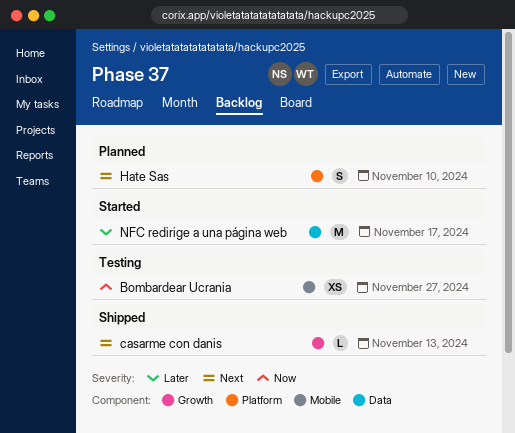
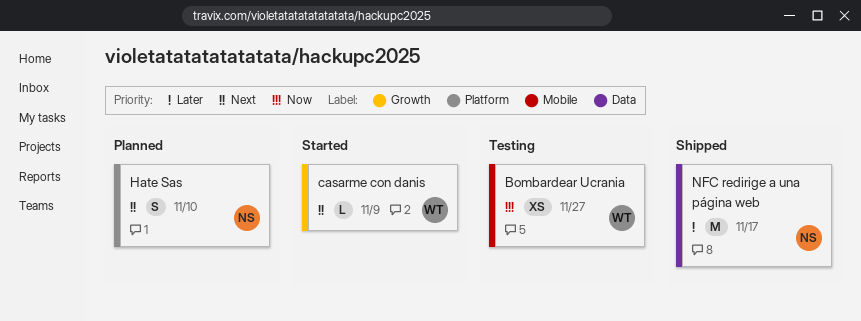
casarme con danis, status: Shipped -> Started
casarme con danis, due: Nov 13 -> Nov 9
NFC redirige a una página web, status: Started -> Shipped

